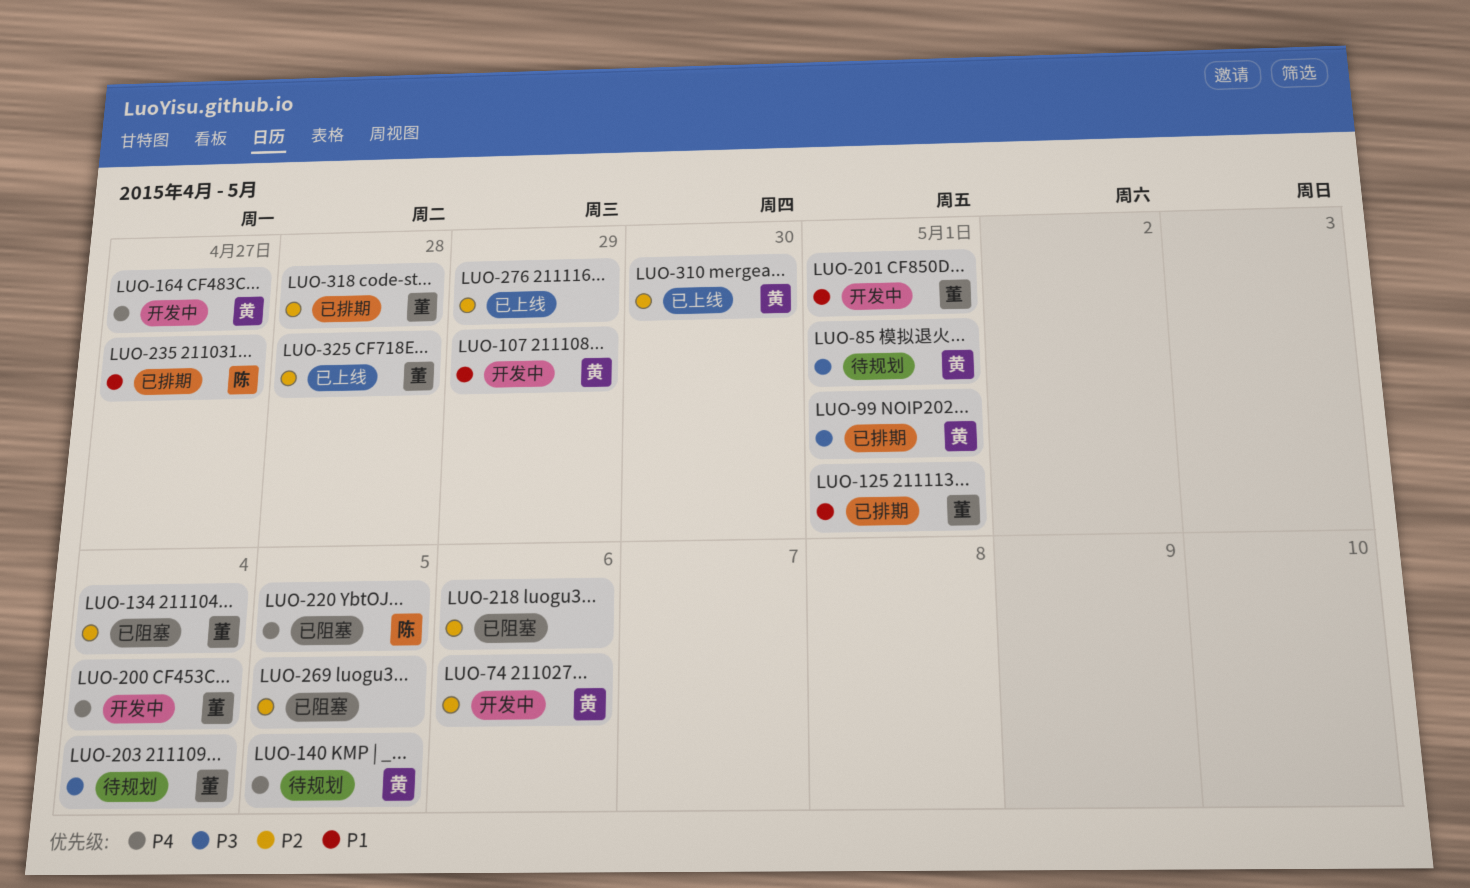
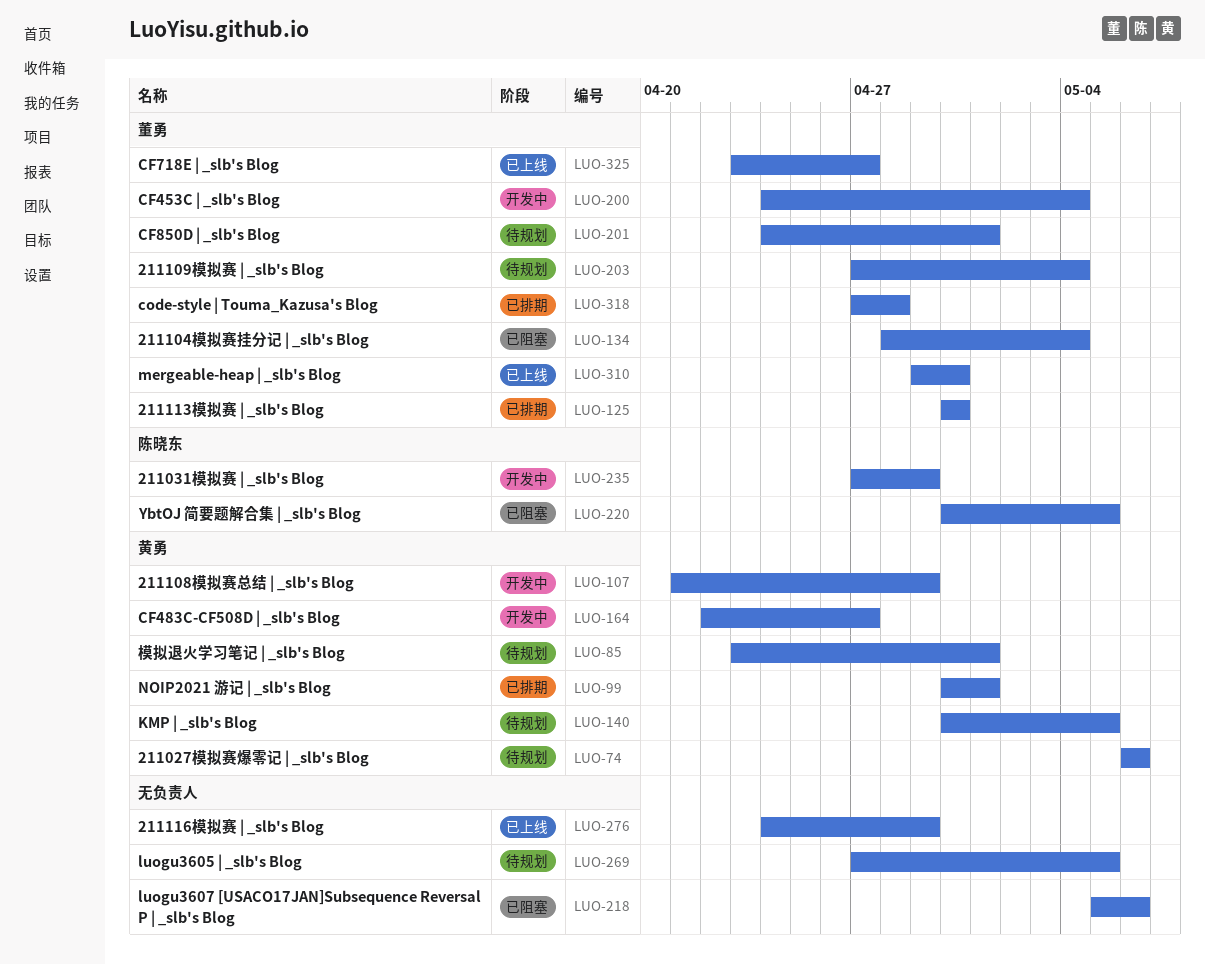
LUO-74, status: 开发中 -> 待规划
LUO-125, due: May 1 -> Apr 30
LUO-201, status: 开发中 -> 待规划
LUO-235, status: 已排期 -> 开发中
LUO-235, due: Apr 27 -> Apr 29
LUO-269, status: 已阻塞 -> 待规划
LUO-310, owner: 黄勇 -> 董勇
LUO-325, due: Apr 28 -> Apr 27

